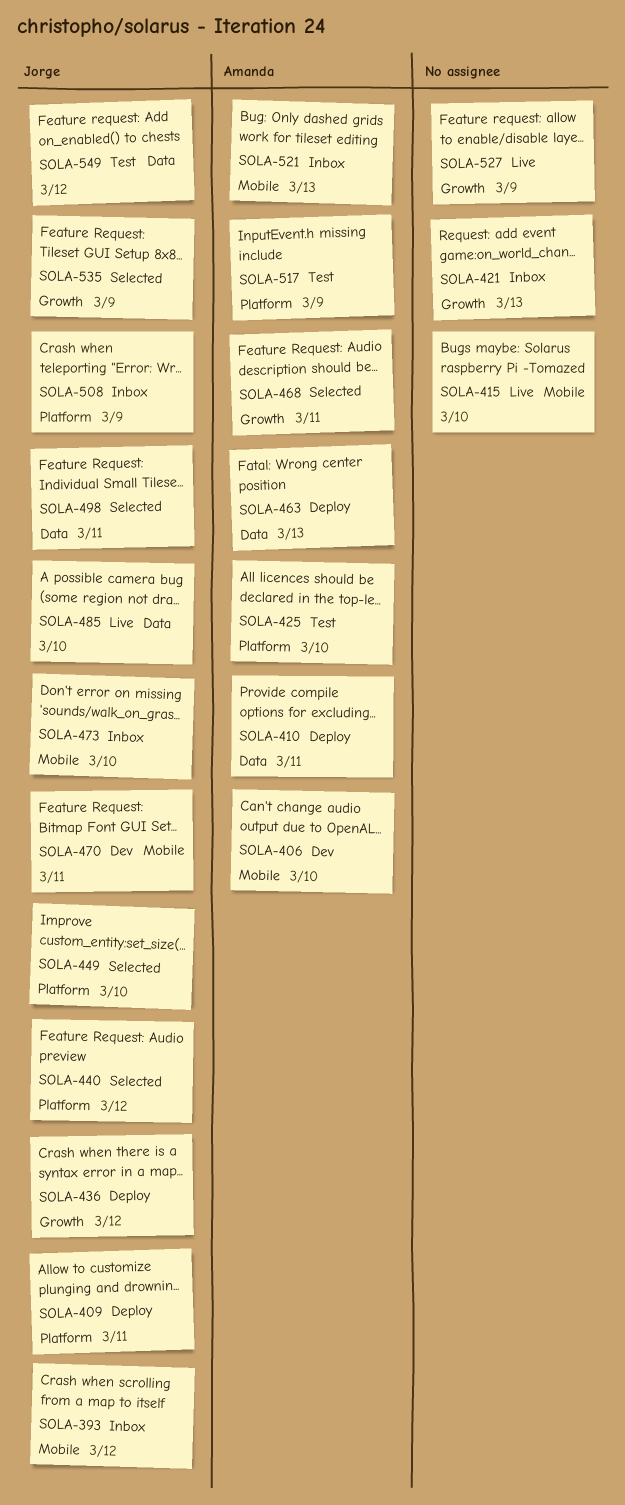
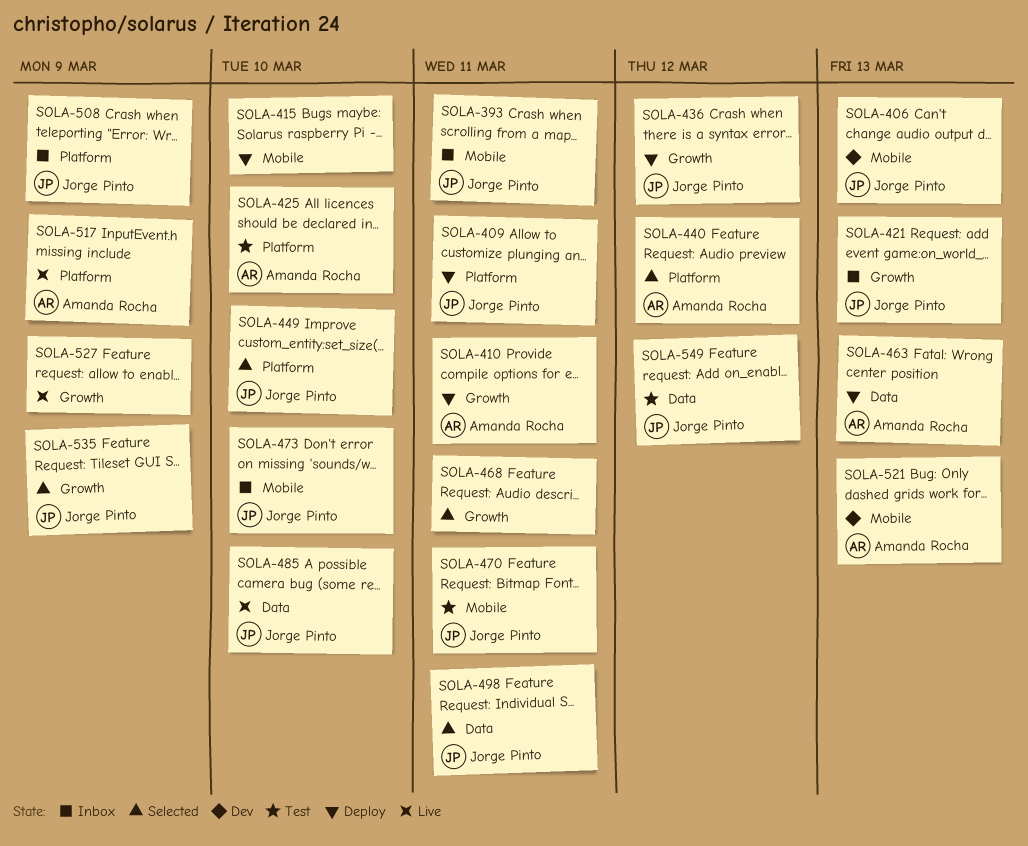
SOLA-393, due: Mar 12 -> Mar 11
SOLA-406, owner: Amanda Rocha -> Jorge Pinto
SOLA-406, due: Mar 10 -> Mar 13
SOLA-410, label: Data -> Growth
SOLA-415, status: Live -> Deploy
SOLA-421, owner: none -> Jorge Pinto
SOLA-440, owner: Jorge Pinto -> Amanda Rocha
SOLA-468, owner: Amanda Rocha -> none
SOLA-470, status: Dev -> Test
SOLA-517, status: Test -> Live
SOLA-521, status: Inbox -> Dev

